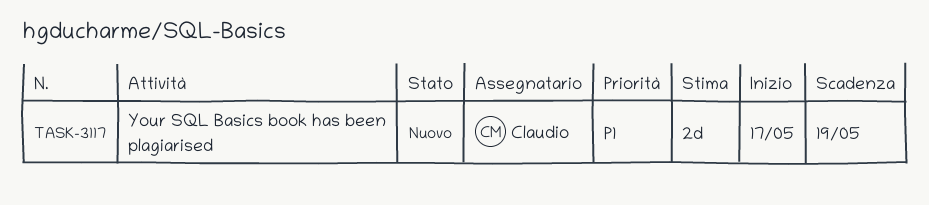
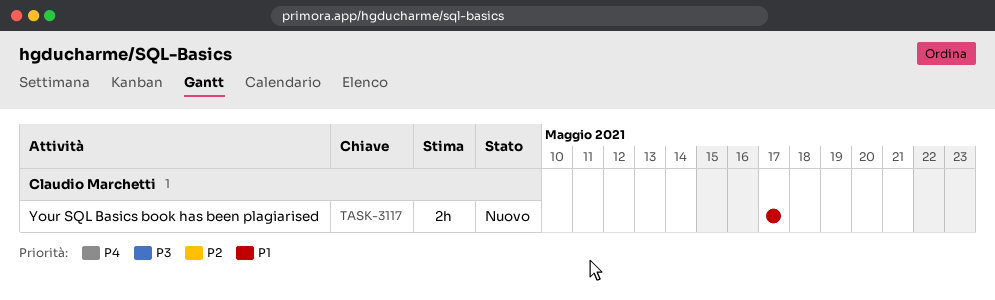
TASK-3117, estimate: 2d -> 2h
TASK-3117, due: May 19 -> May 17

